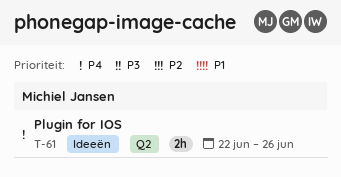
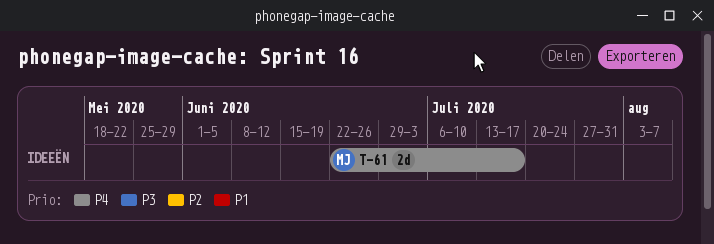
T-61, estimate: 2h -> 2d
T-61, due: Jun 26 -> Jul 17

